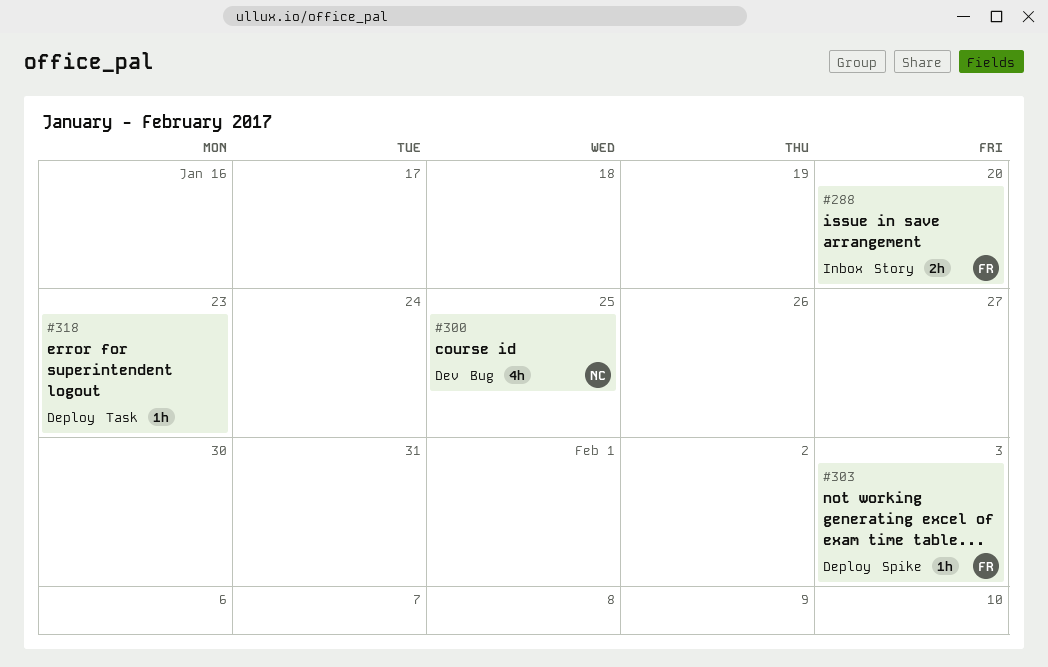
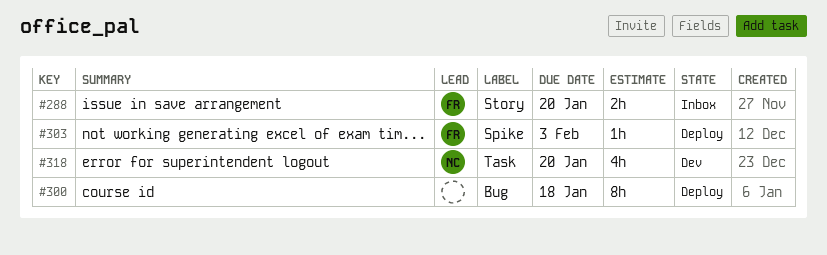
#300, status: Dev -> Deploy
#300, owner: NC -> none
#300, estimate: 4h -> 8h
#300, due: Jan 25 -> Jan 18
#318, status: Deploy -> Dev
#318, owner: none -> NC
#318, estimate: 1h -> 4h
#318, due: Jan 23 -> Jan 20

